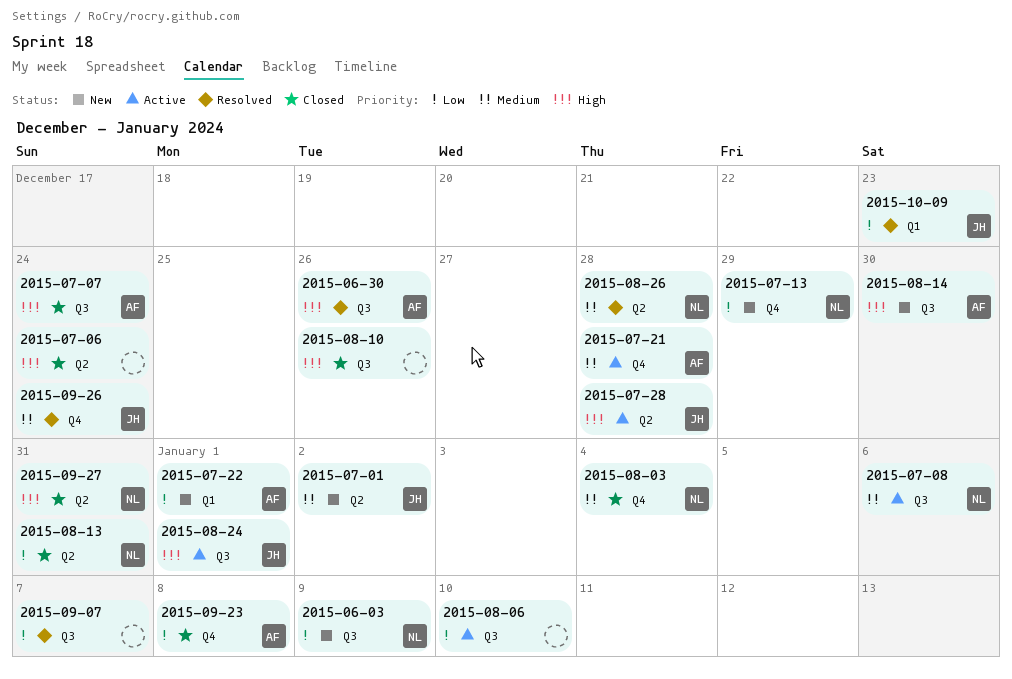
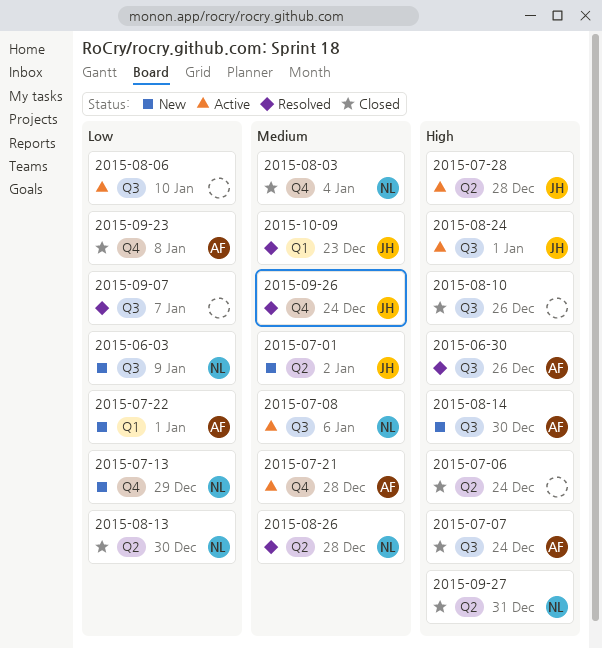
2015-08-13, due: Dec 31 -> Dec 30
2015-10-09, priority: Low -> Medium

